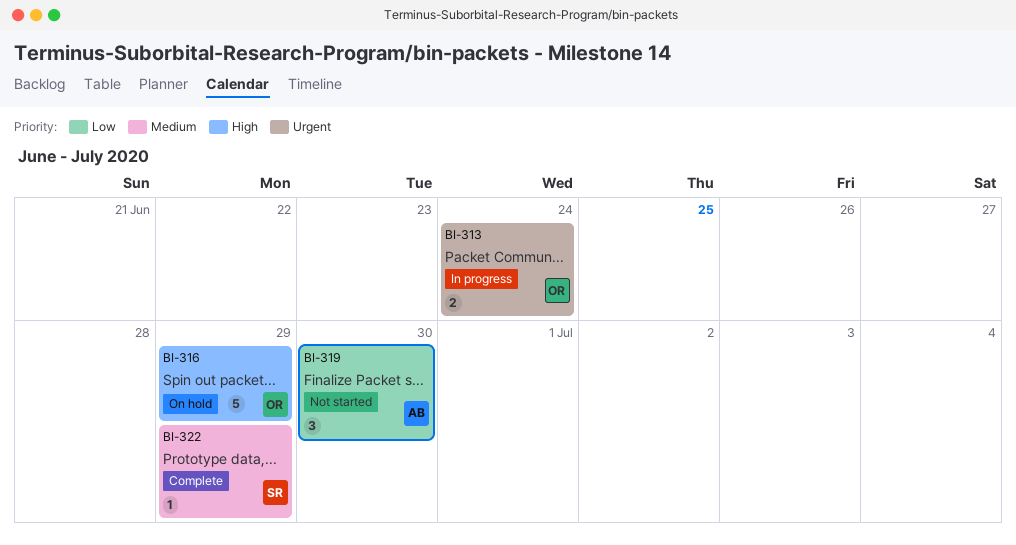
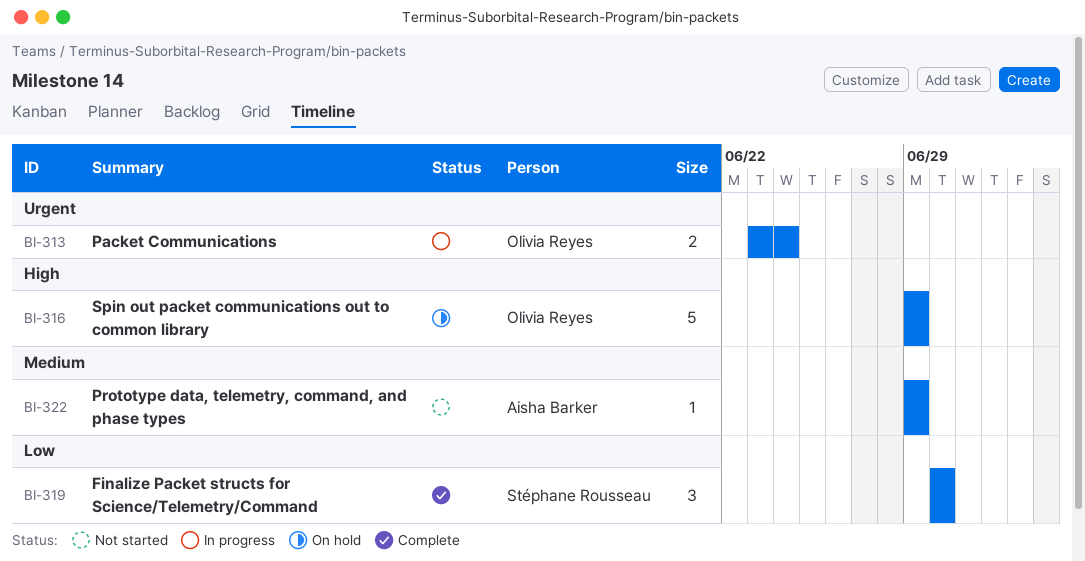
BI-319, status: Not started -> Complete
BI-319, owner: Aisha Barker -> Stéphane Rousseau
BI-322, status: Complete -> Not started
BI-322, owner: Stéphane Rousseau -> Aisha Barker

